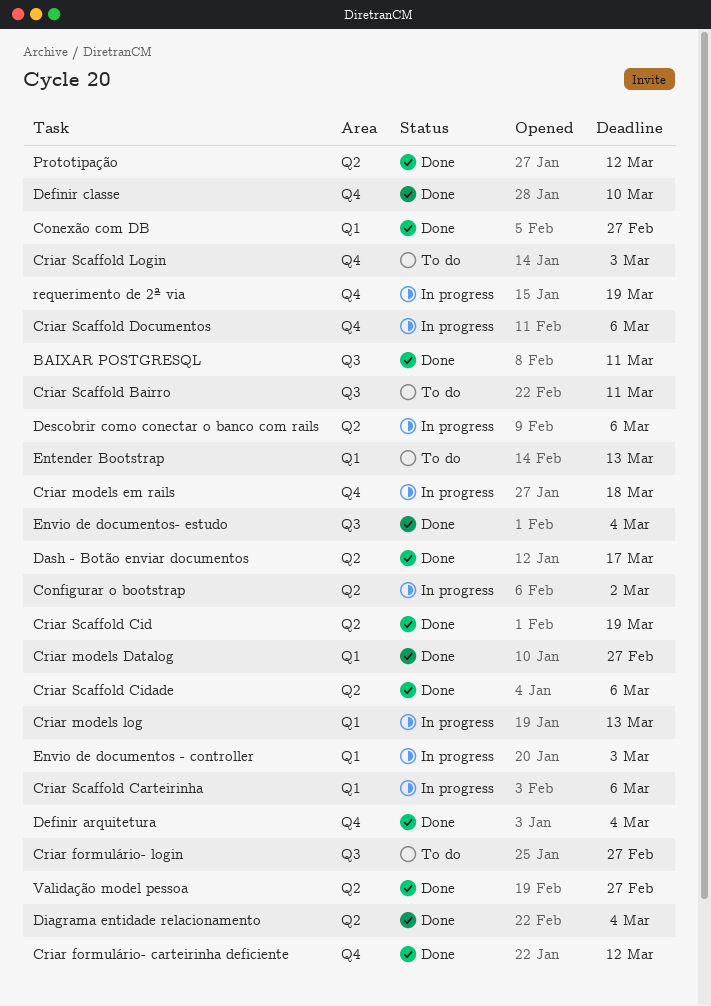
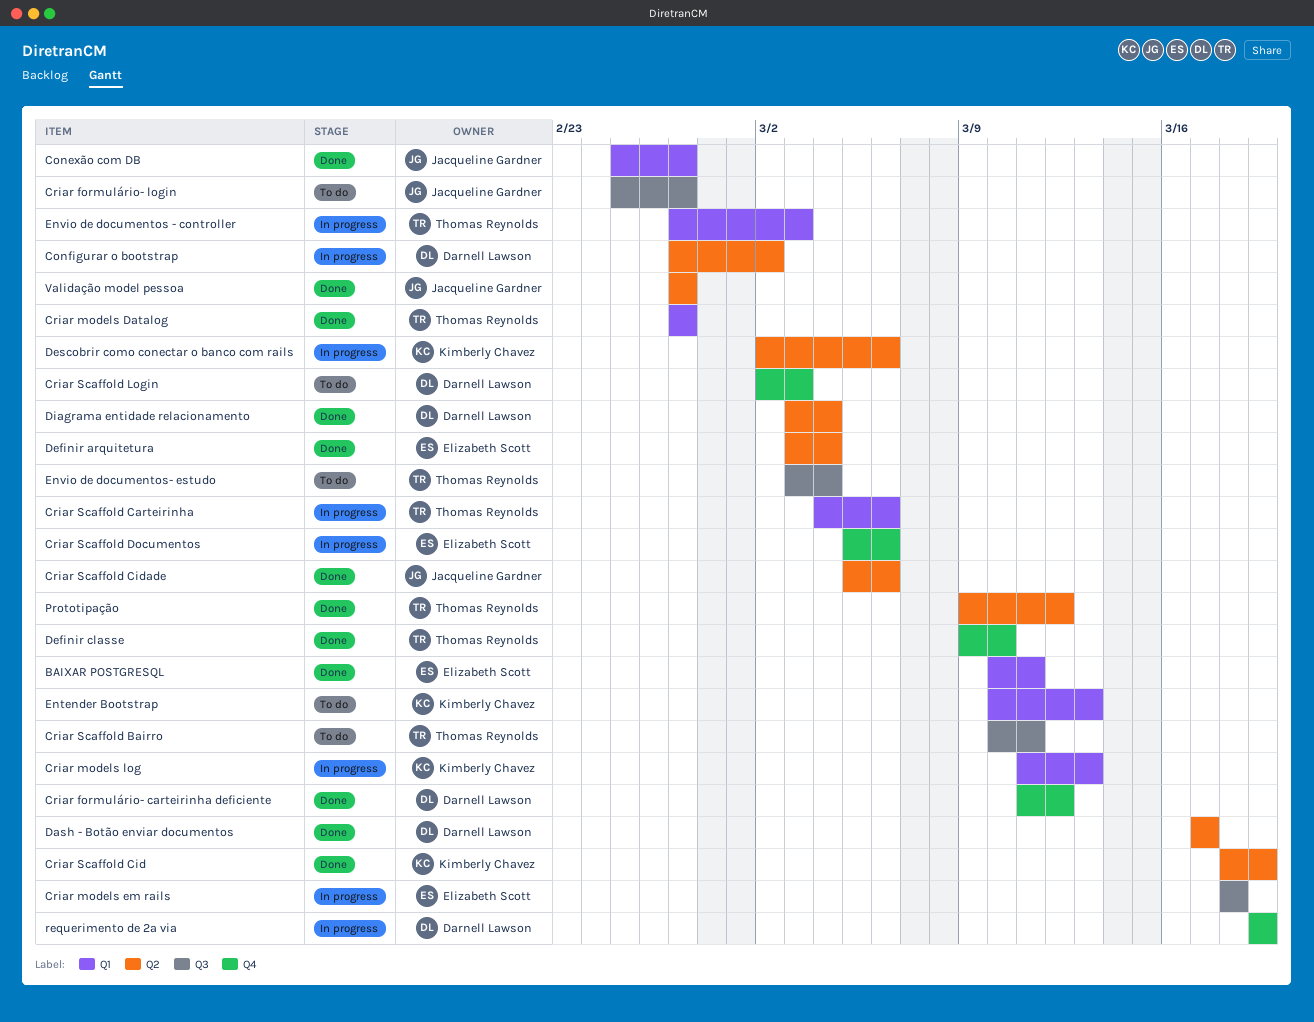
BAIXAR POSTGRESQL, label: Q3 -> Q1
Criar models em rails, label: Q4 -> Q3
Definir arquitetura, label: Q4 -> Q2
Envio de documentos- estudo, status: Done -> To do

